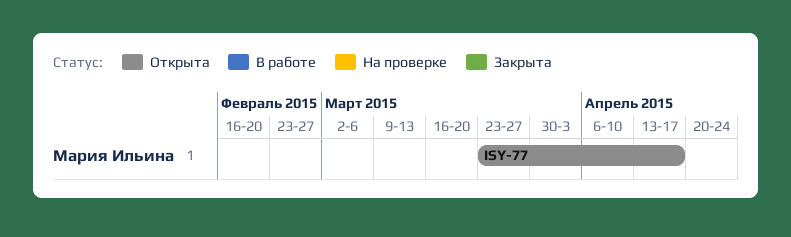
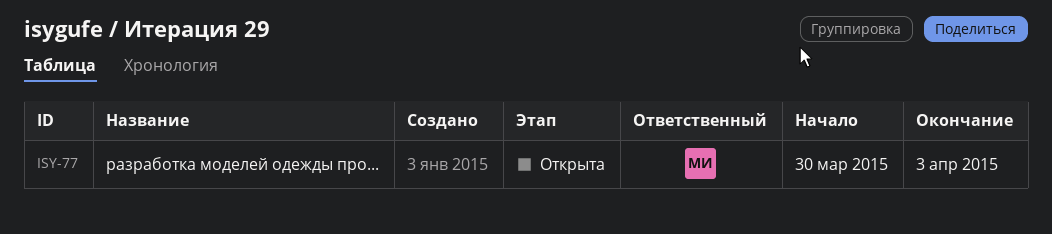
ISY-77, start: Mar 23 -> Mar 30
ISY-77, due: Apr 17 -> Apr 3

